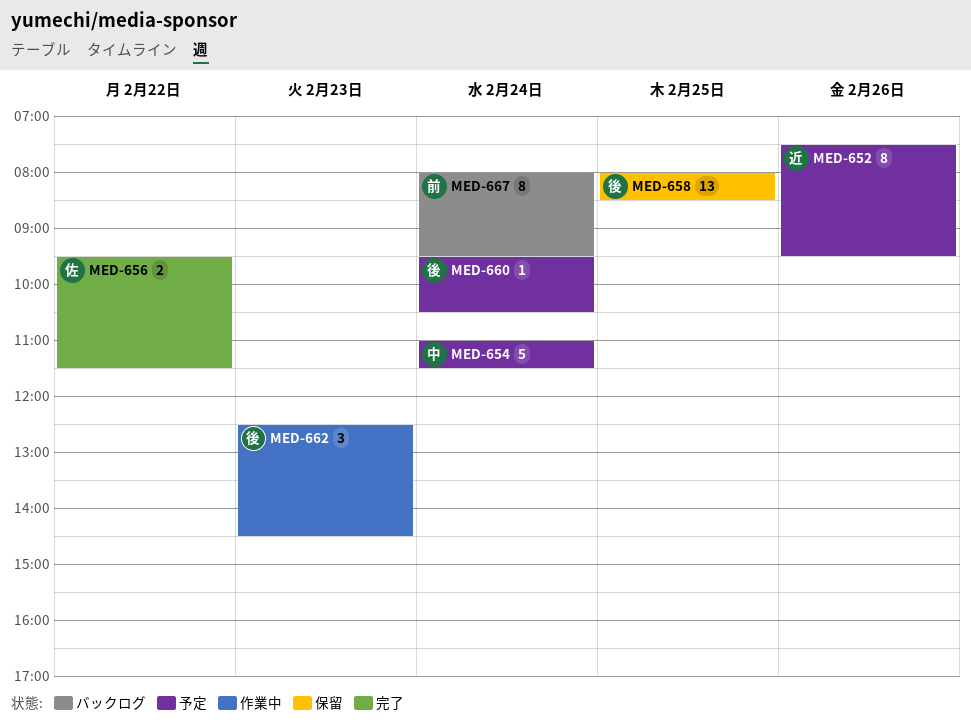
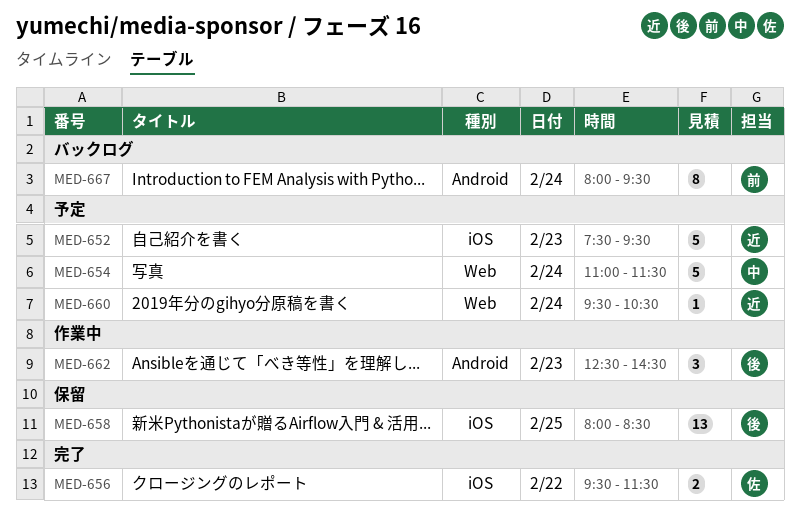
MED-652, estimate: 8 -> 5
MED-652, day: Feb 26 -> Feb 23
MED-660, owner: 後 -> 近

